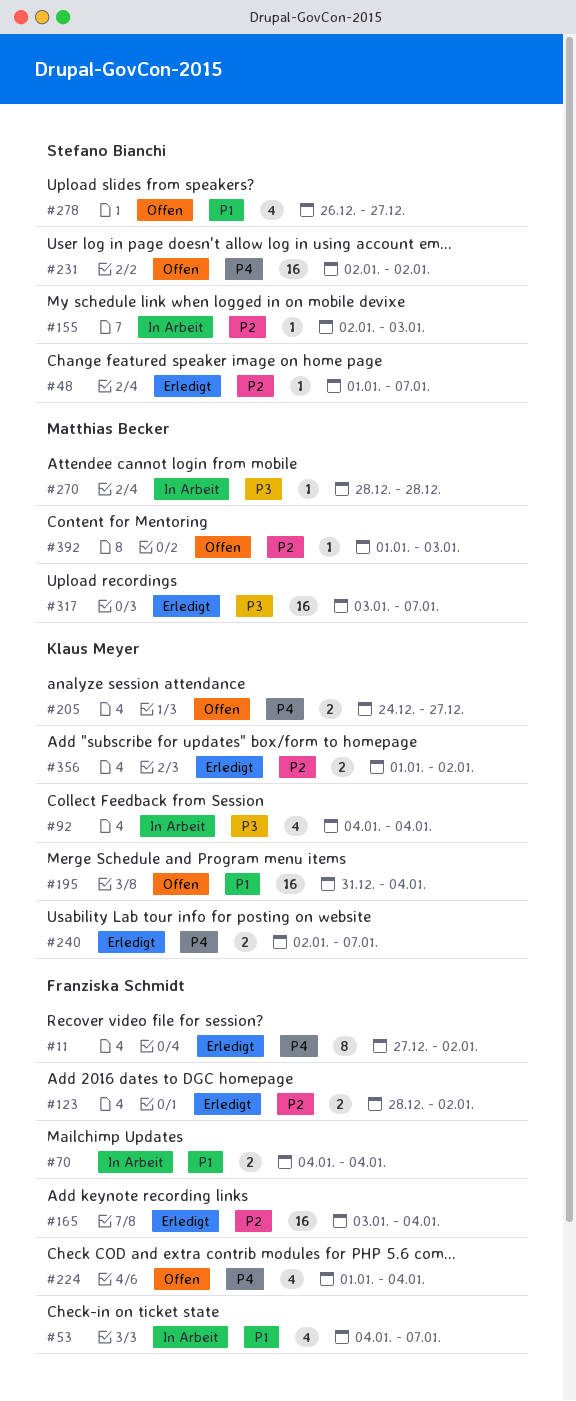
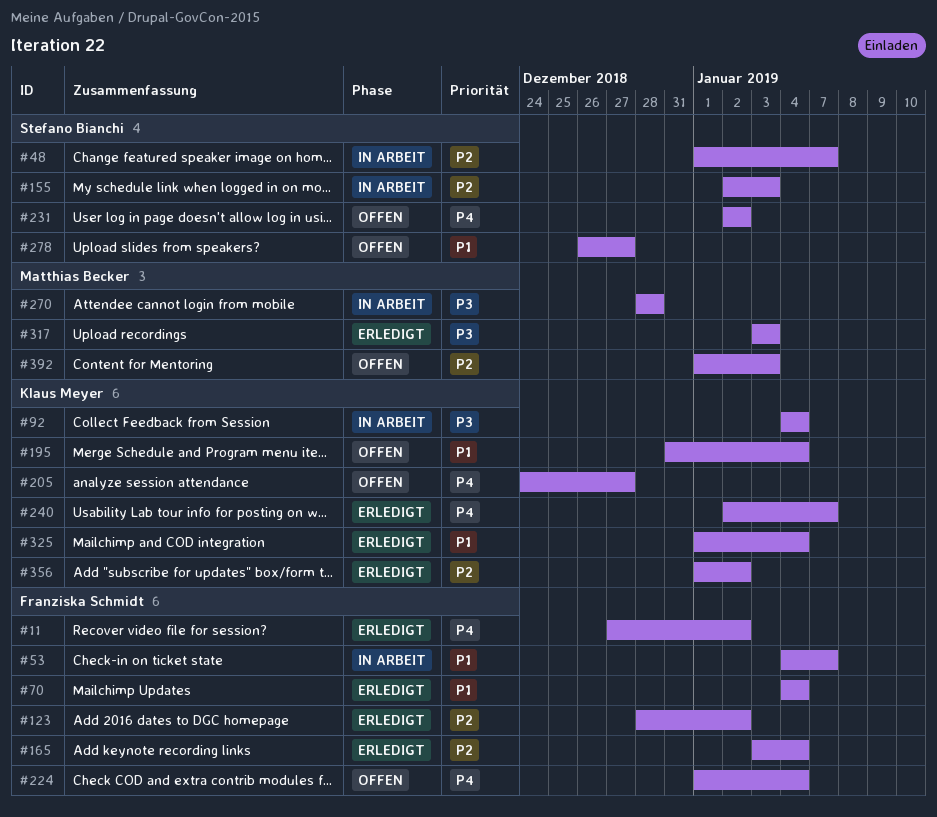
#48, status: Erledigt -> In Arbeit
#70, status: In Arbeit -> Erledigt
#317, due: Jan 7 -> Jan 3
#325: none -> present

